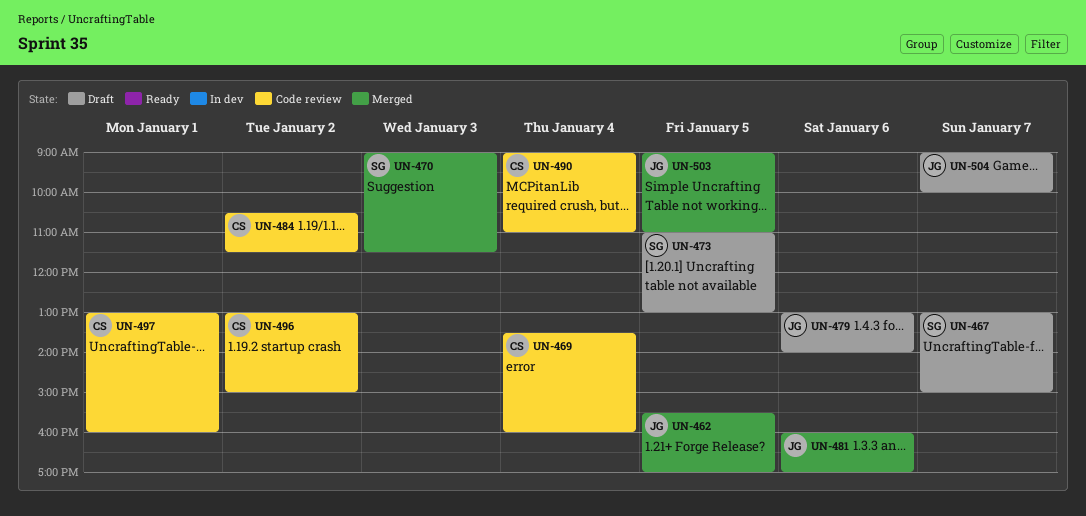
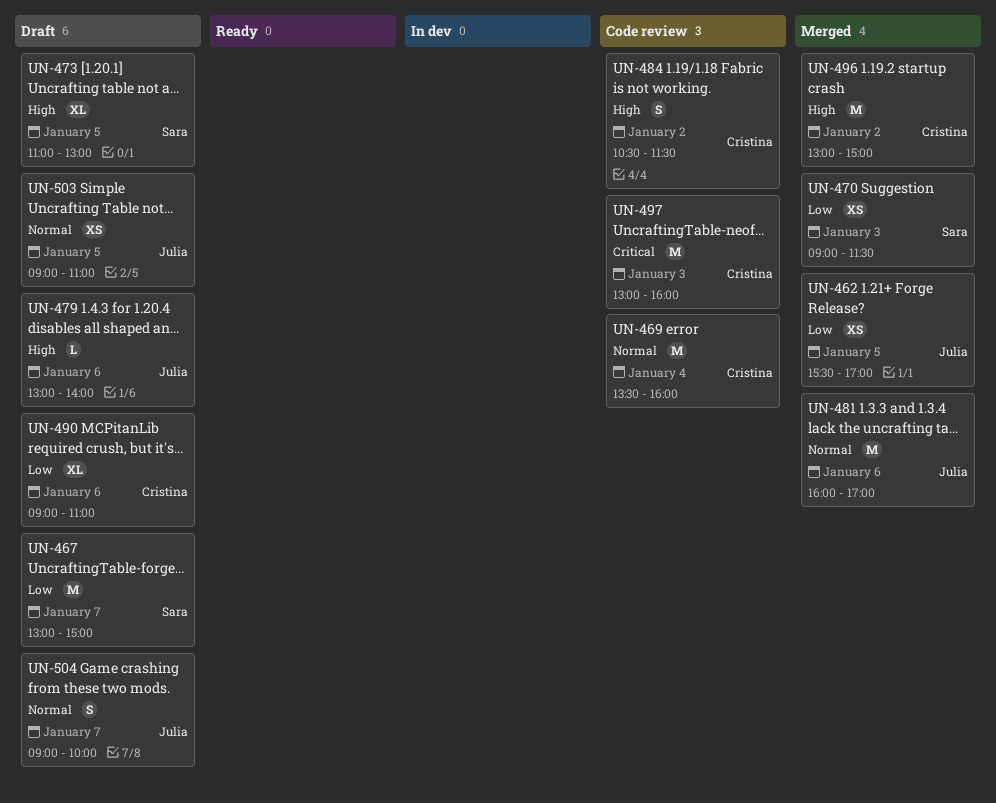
UN-490, status: Code review -> Draft
UN-490, day: Jan 4 -> Jan 6
UN-496, status: Code review -> Merged
UN-497, day: Jan 1 -> Jan 3
UN-503, status: Merged -> Draft

